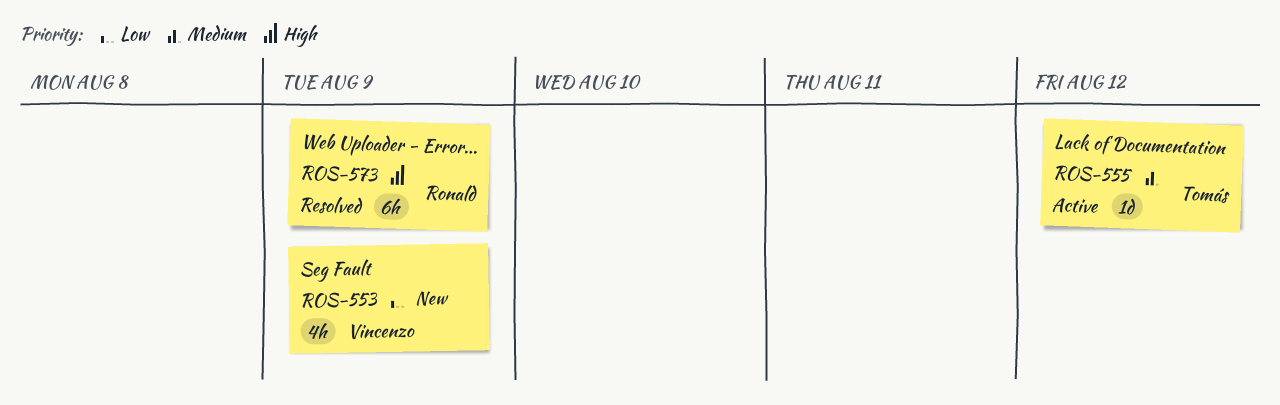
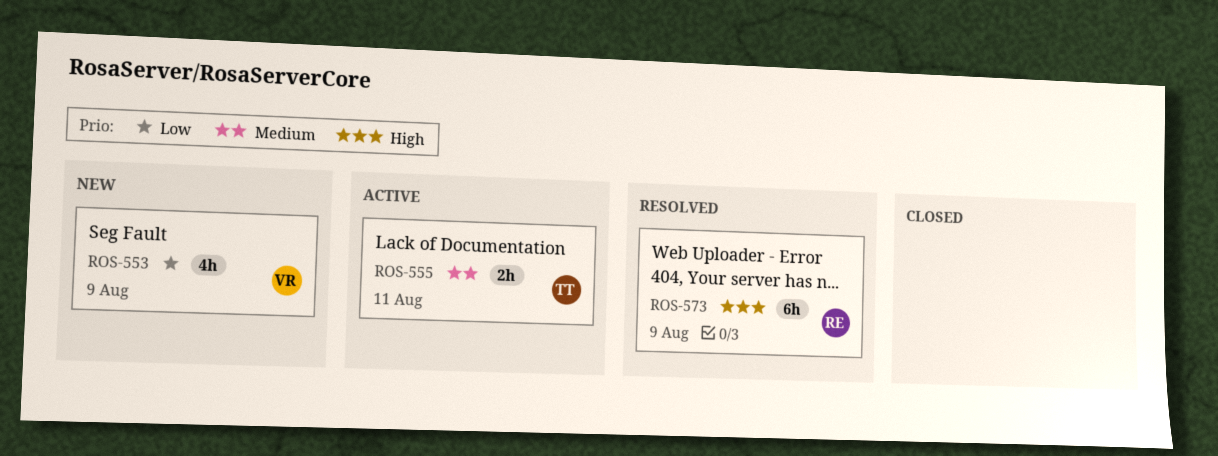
ROS-555, estimate: 1d -> 2h
ROS-555, due: Aug 12 -> Aug 11

